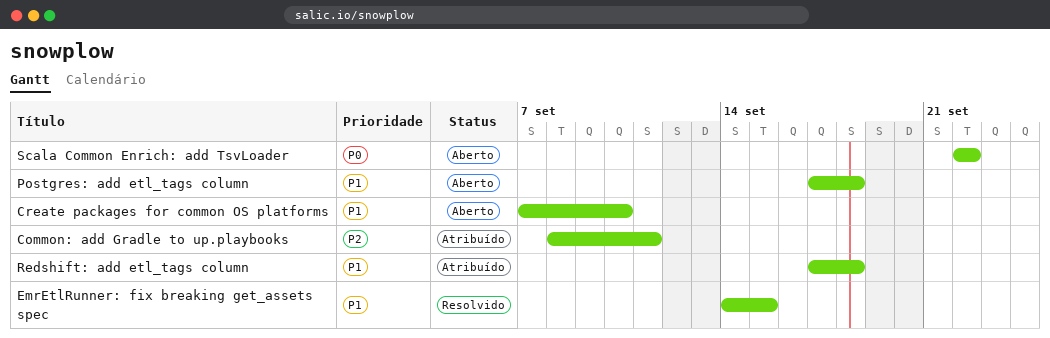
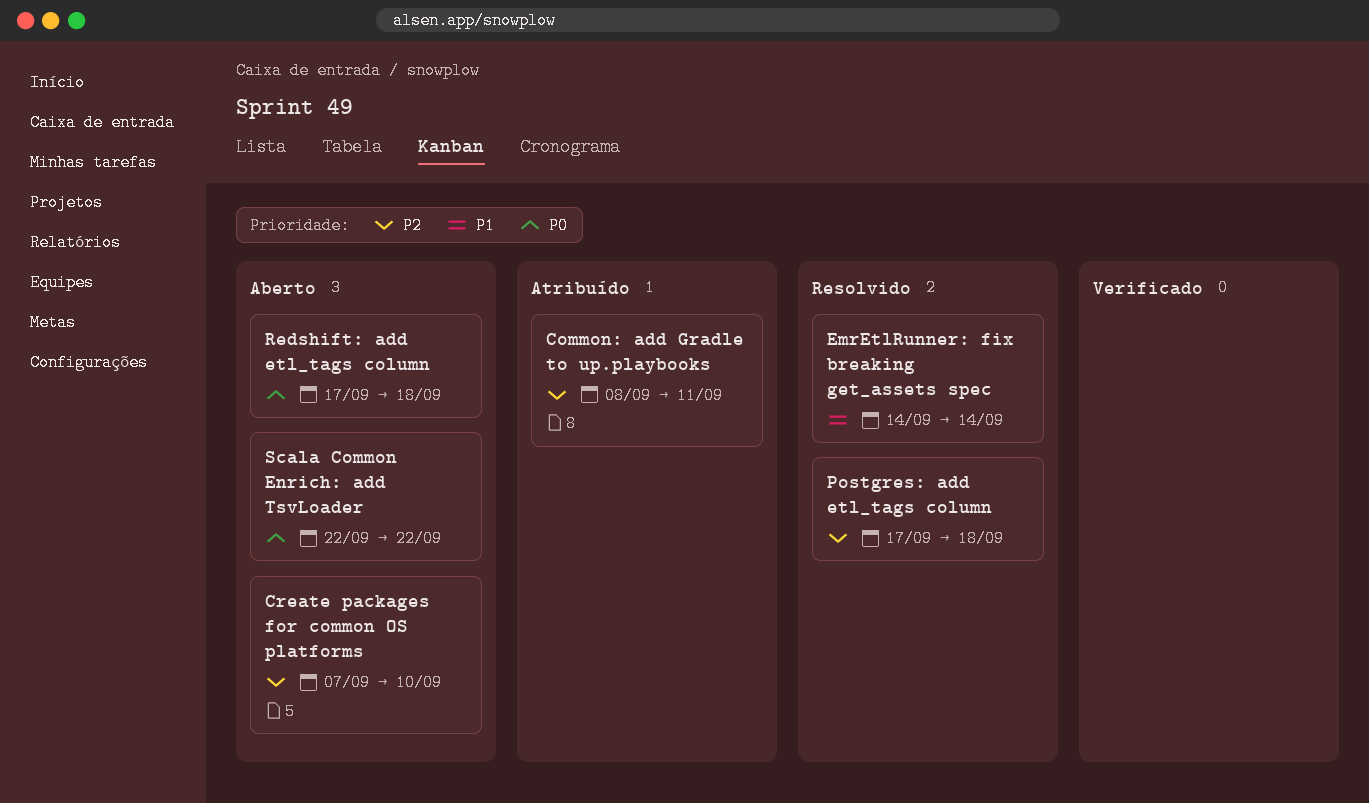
Create packages for common OS platforms, priority: P1 -> P2
EmrEtlRunner: fix breaking get_assets spec, due: Sep 15 -> Sep 14
Postgres: add etl_tags column, status: Aberto -> Resolvido
Postgres: add etl_tags column, priority: P1 -> P2
Redshift: add etl_tags column, status: Atribuído -> Aberto
Redshift: add etl_tags column, priority: P1 -> P0

